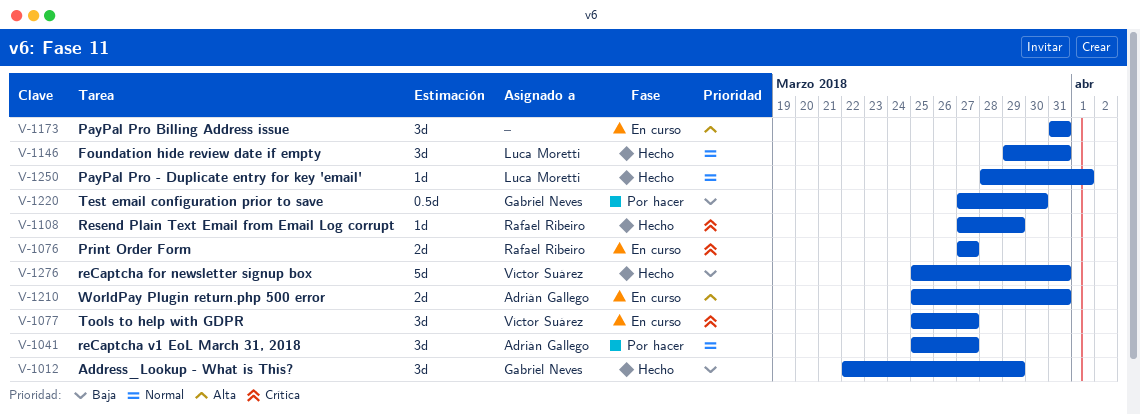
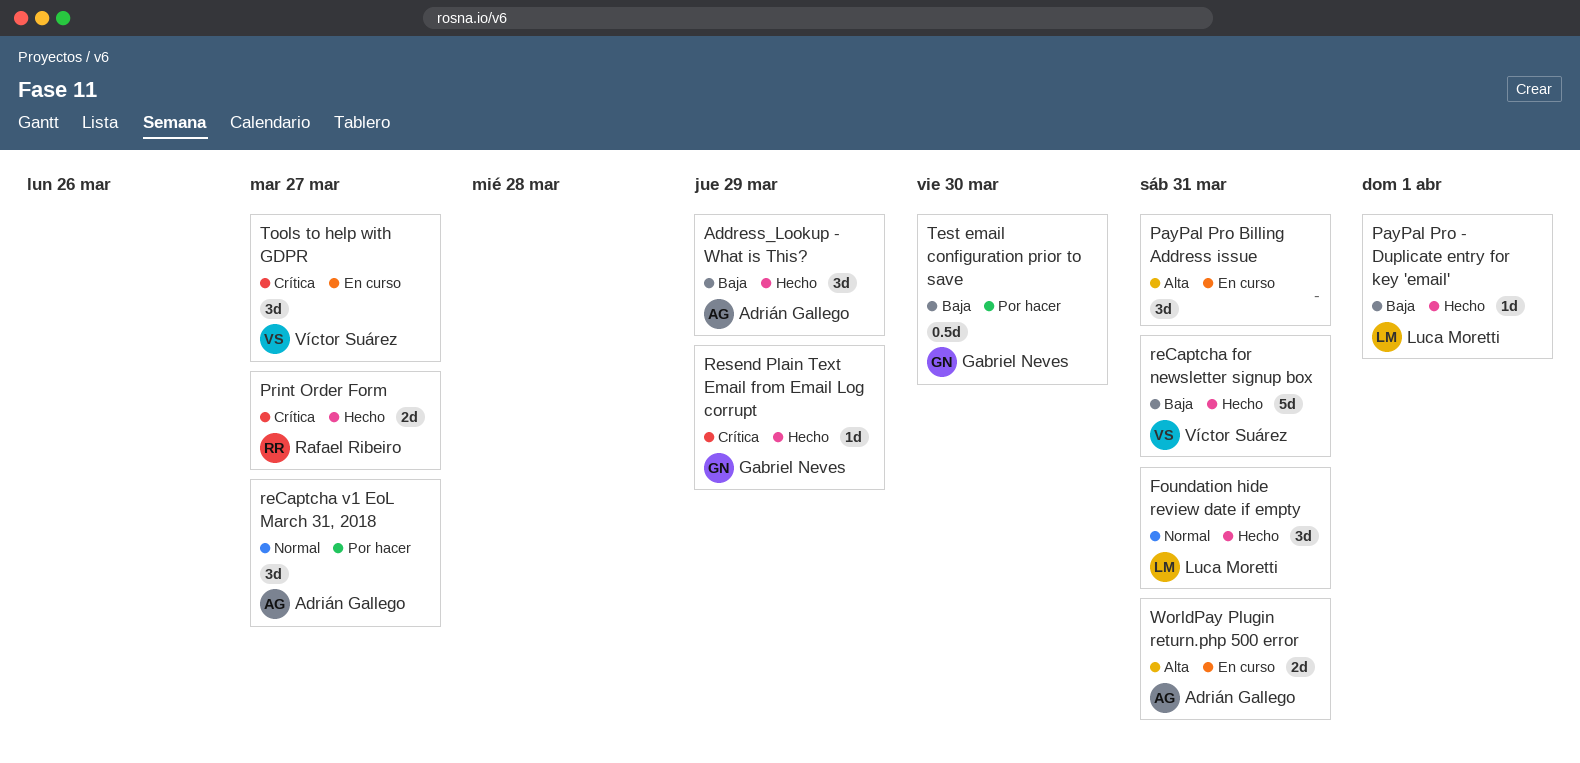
Address_Lookup - What is This?, owner: Gabriel Neves -> Adrián Gallego
PayPal Pro - Duplicate entry for key 'email', priority: Normal -> Baja
Print Order Form, status: En curso -> Hecho
Resend Plain Text Email from Email Log corrupt, owner: Rafael Ribeiro -> Gabriel Neves

